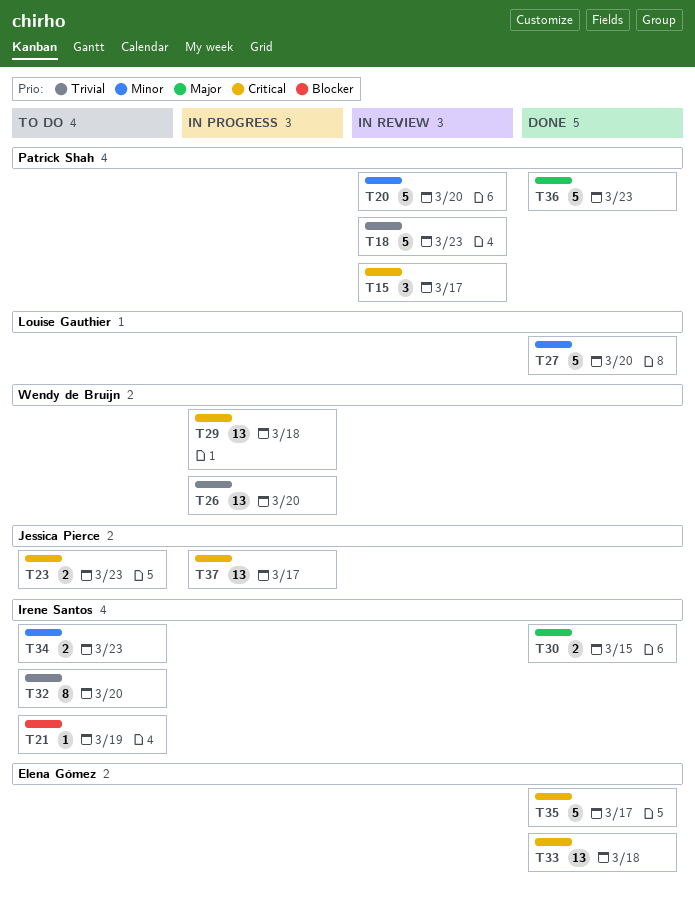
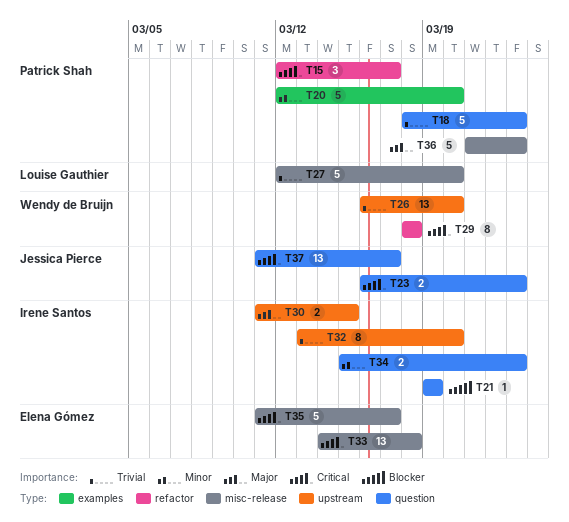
T27, priority: Minor -> Trivial
T29, estimate: 13 -> 8

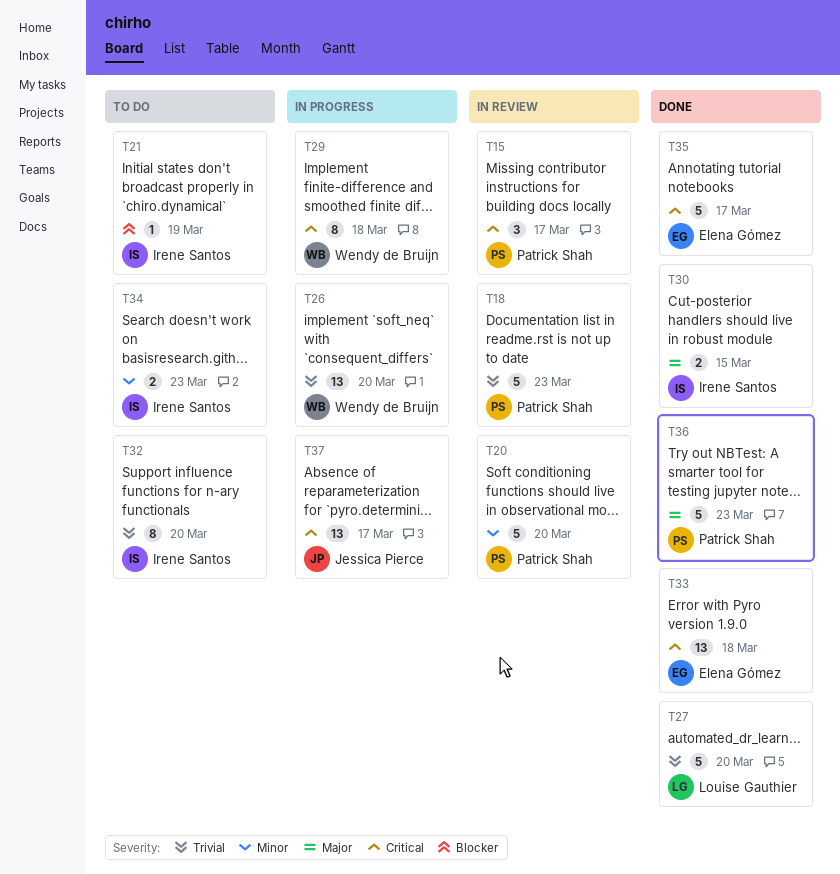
T23: present -> none

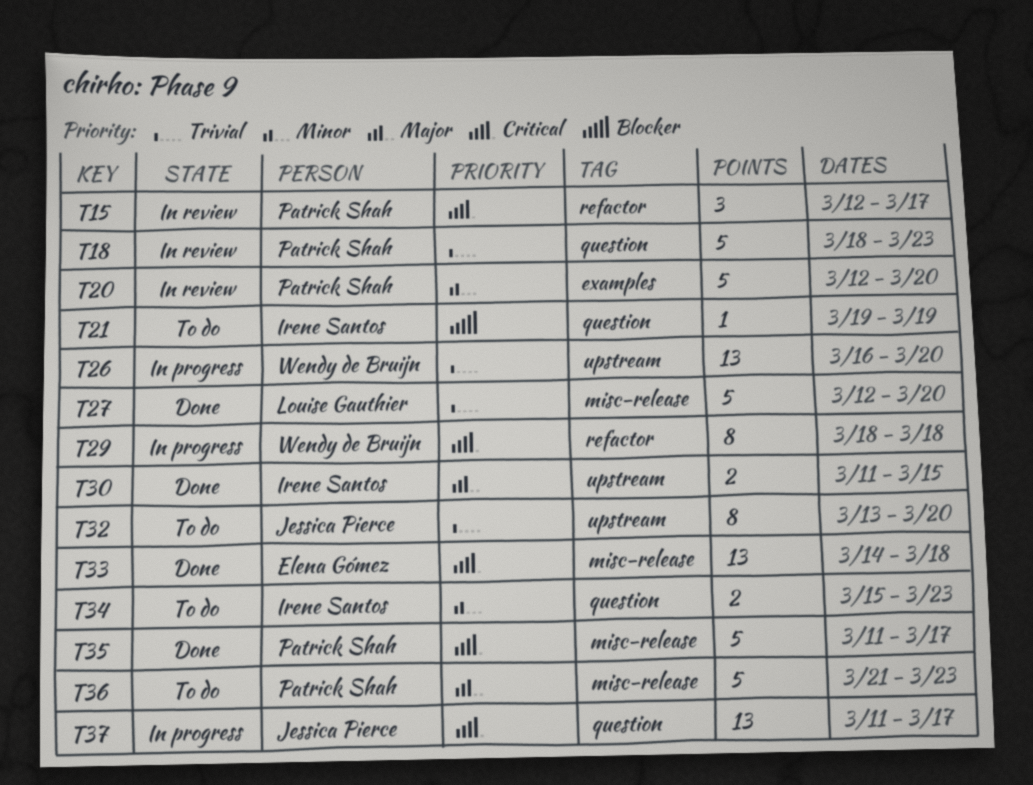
T32, owner: Irene Santos -> Jessica Pierce
T35, owner: Elena Gómez -> Patrick Shah
T36, status: Done -> To do

